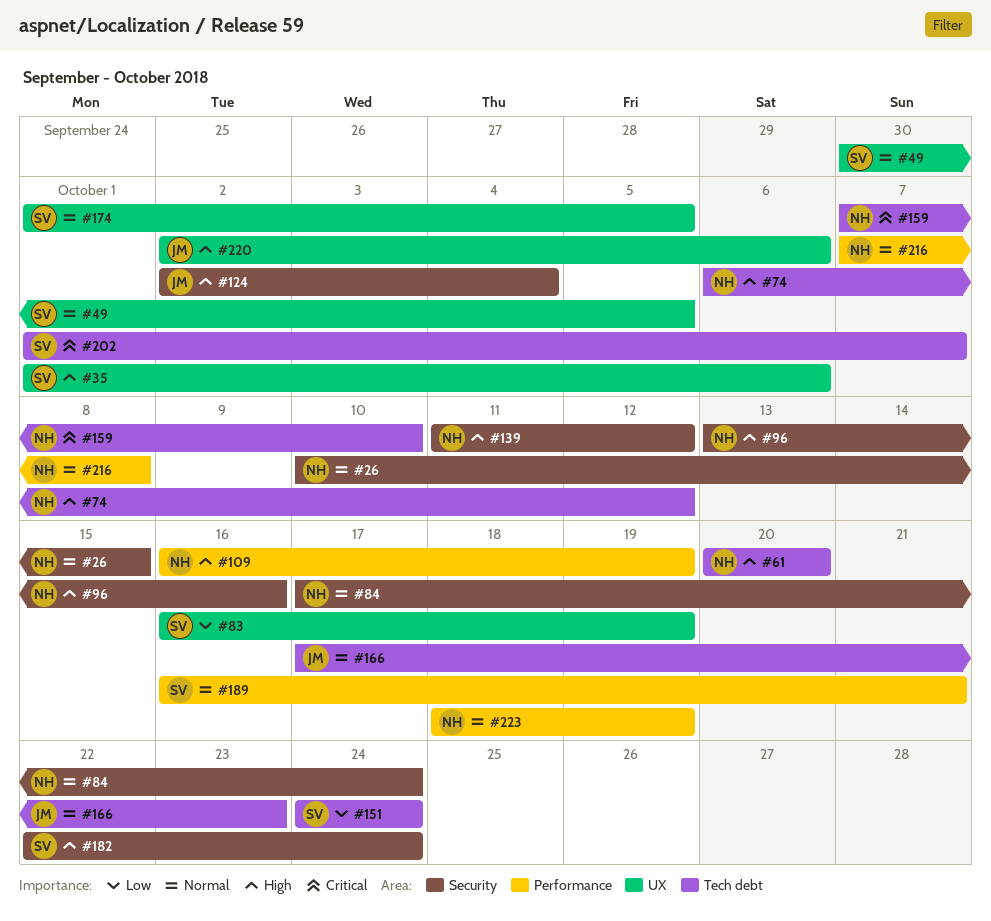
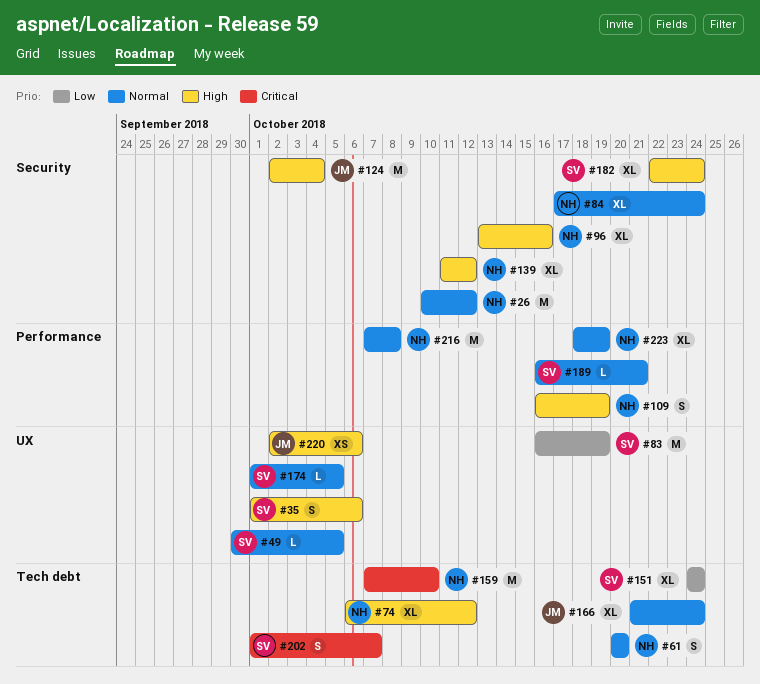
#26, due: Oct 15 -> Oct 12
#61, priority: High -> Normal
#166, start: Oct 17 -> Oct 21
#166, due: Oct 23 -> Oct 24

